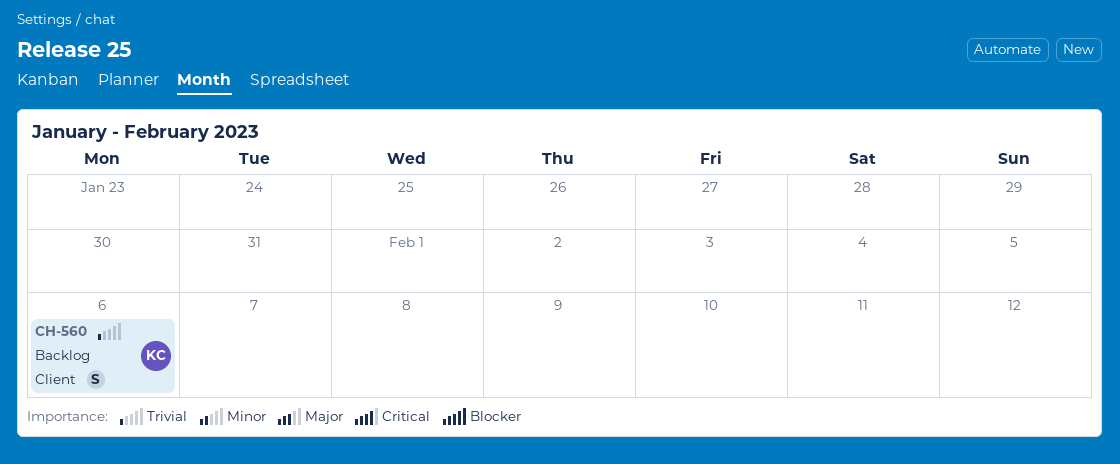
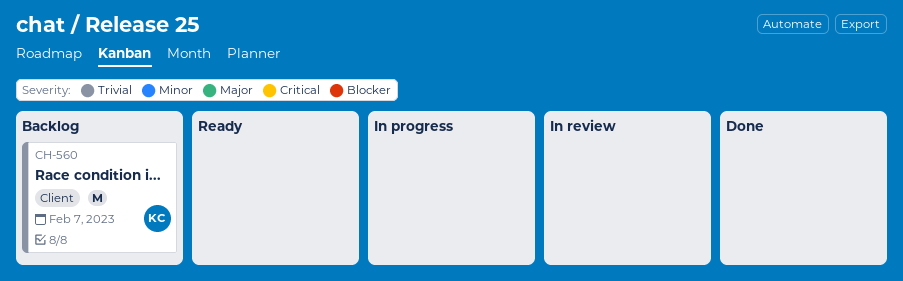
CH-560, estimate: S -> M
CH-560, due: Feb 6 -> Feb 7

